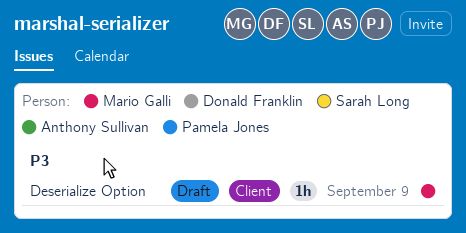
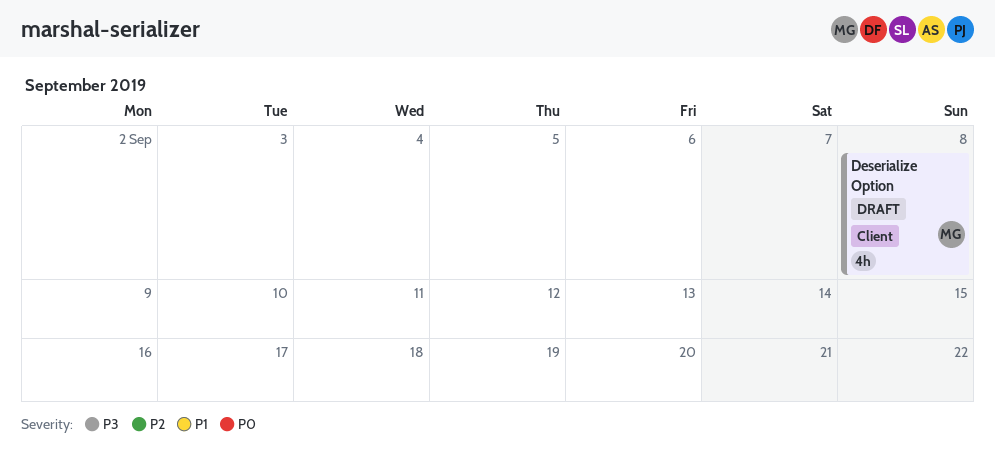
Deserialize Option, estimate: 1h -> 4h
Deserialize Option, due: Sep 9 -> Sep 8

